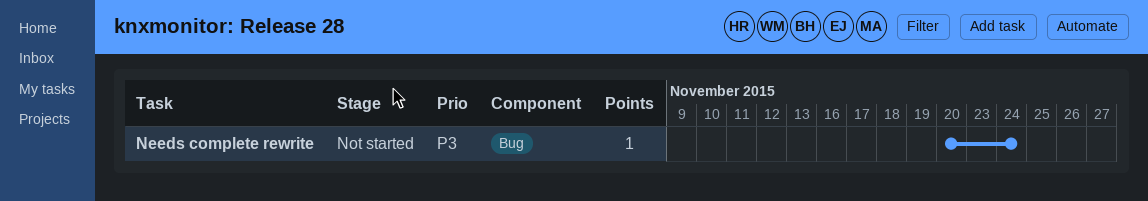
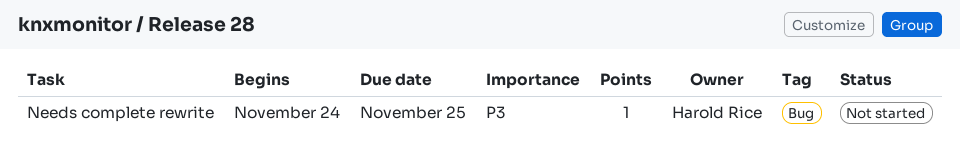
Needs complete rewrite, start: Nov 20 -> Nov 24
Needs complete rewrite, due: Nov 24 -> Nov 25

